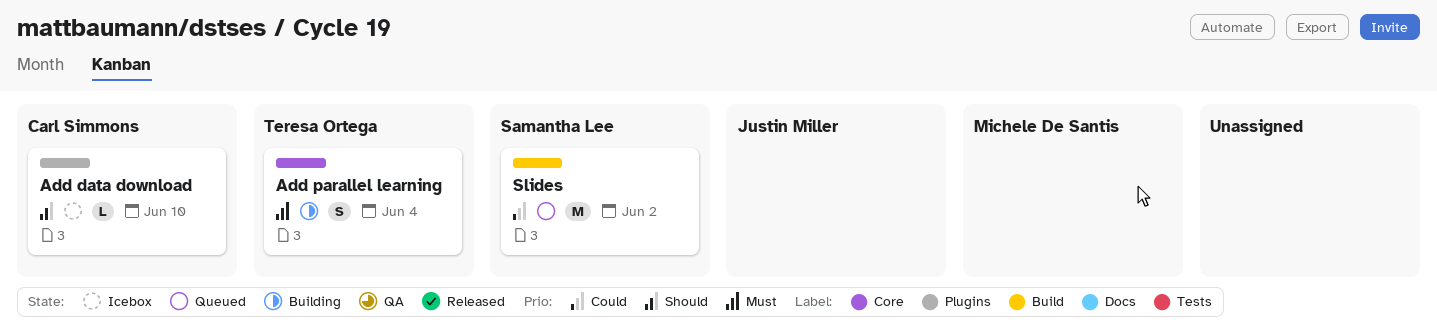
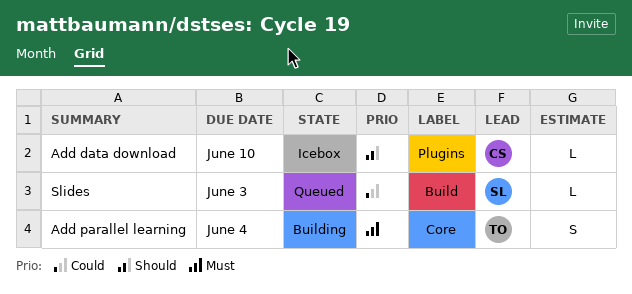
Slides, estimate: M -> L
Slides, due: Jun 2 -> Jun 3

